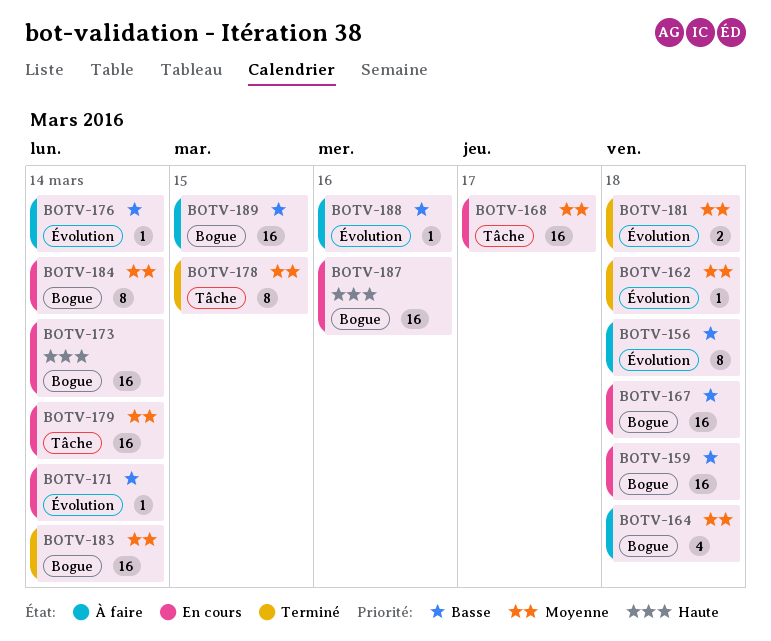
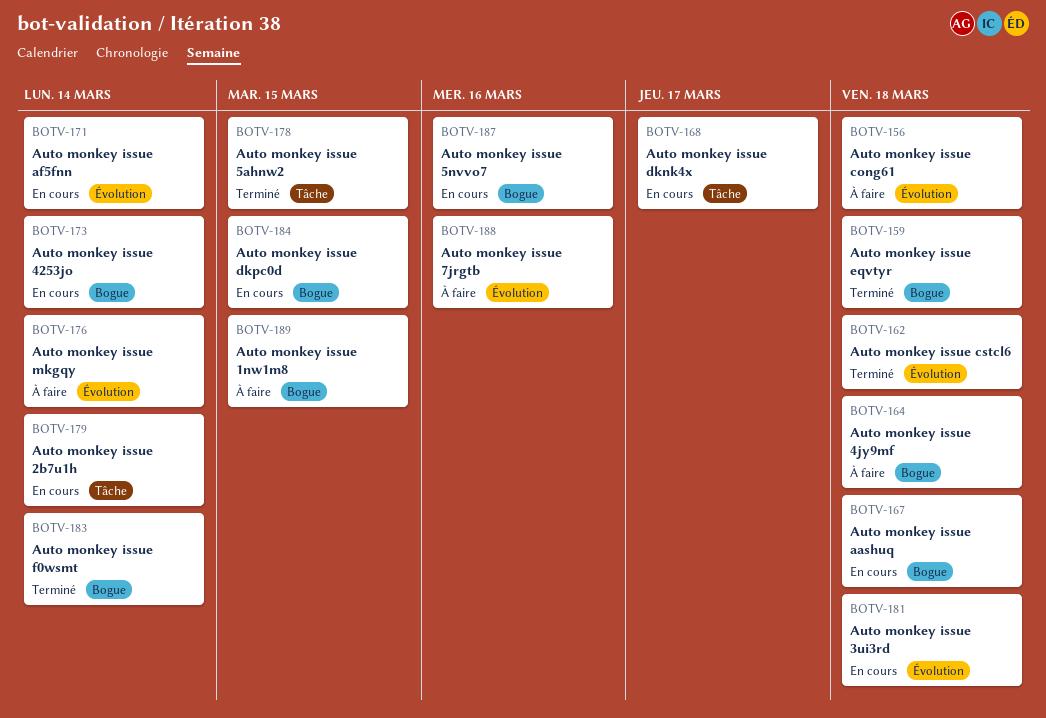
BOTV-159, status: En cours -> Terminé
BOTV-181, status: Terminé -> En cours
BOTV-184, due: Mar 14 -> Mar 15

